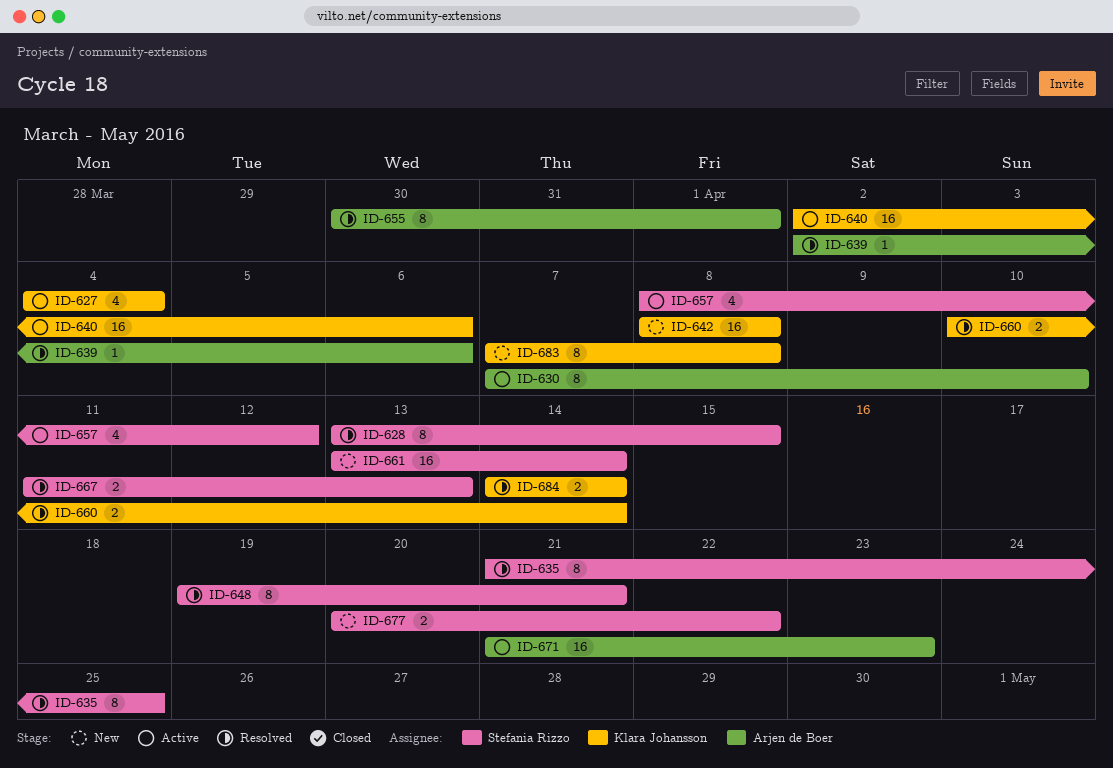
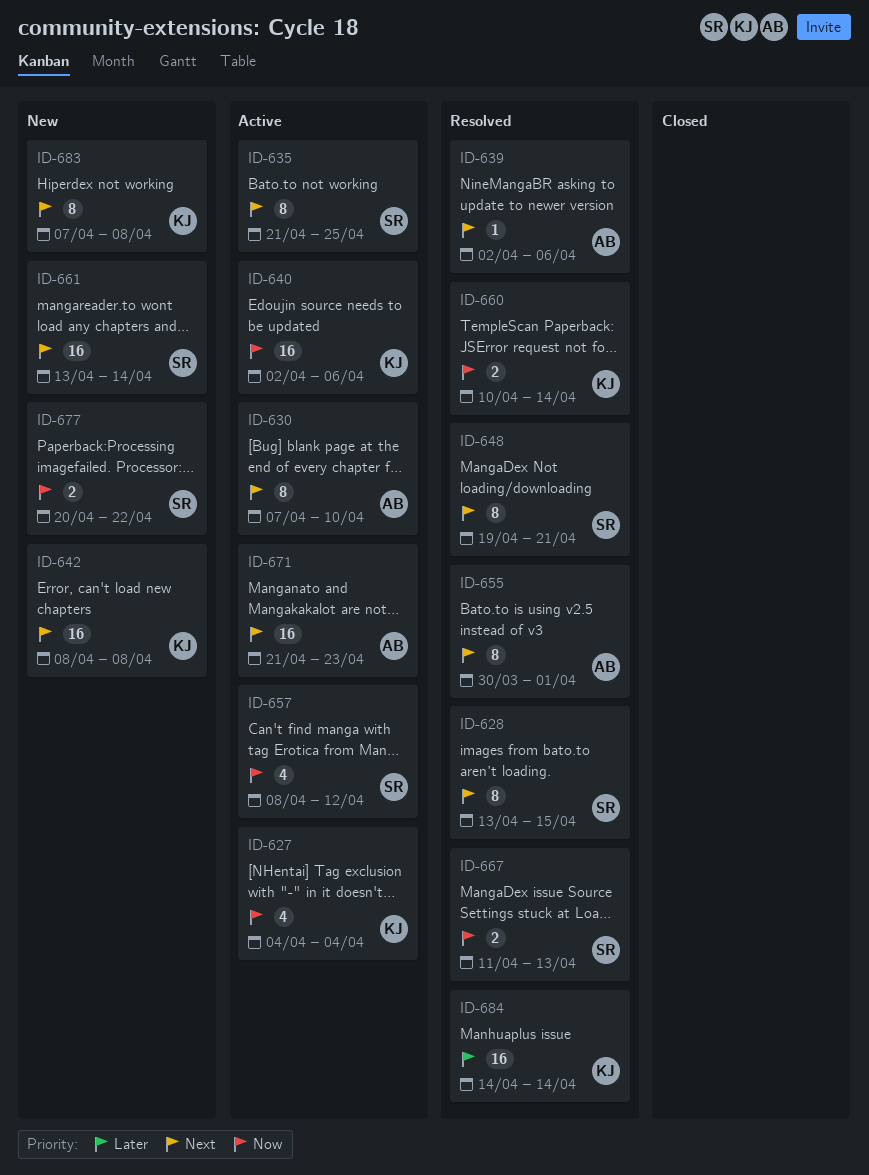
ID-635, status: Resolved -> Active
ID-684, estimate: 2 -> 16

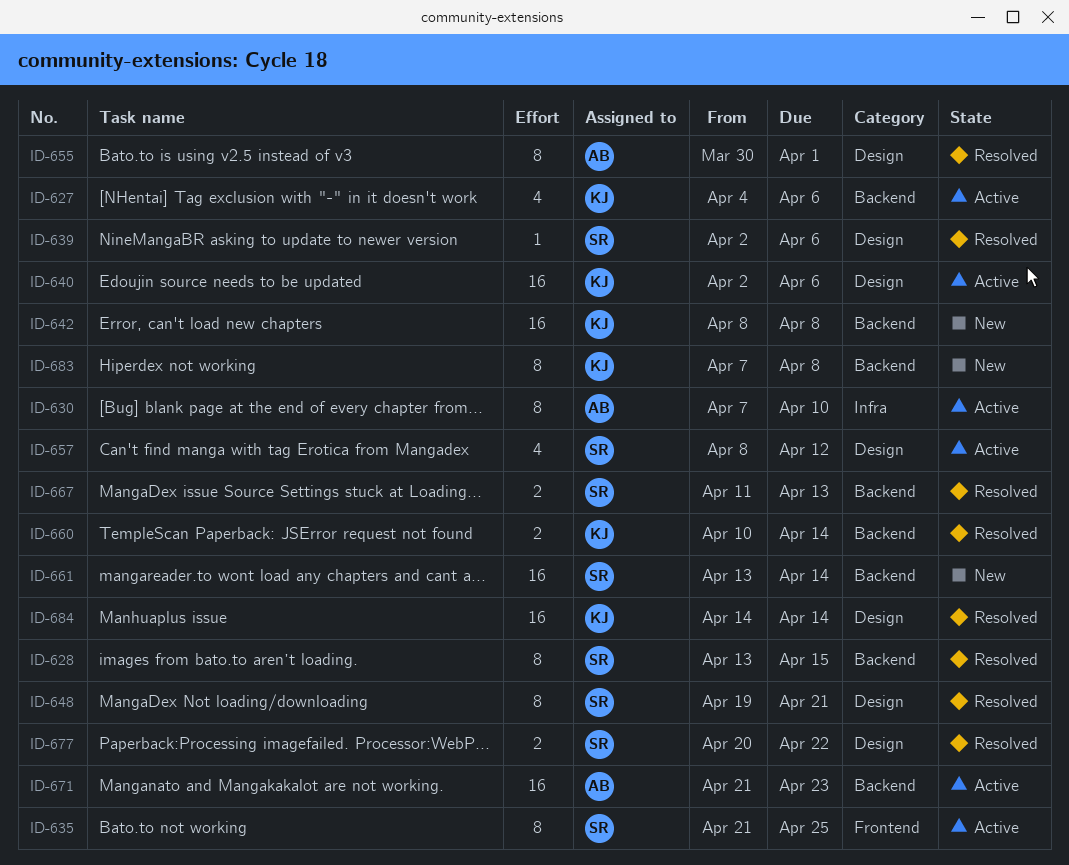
ID-627, due: Apr 4 -> Apr 6
ID-639, owner: AB -> SR
ID-677, status: New -> Resolved

